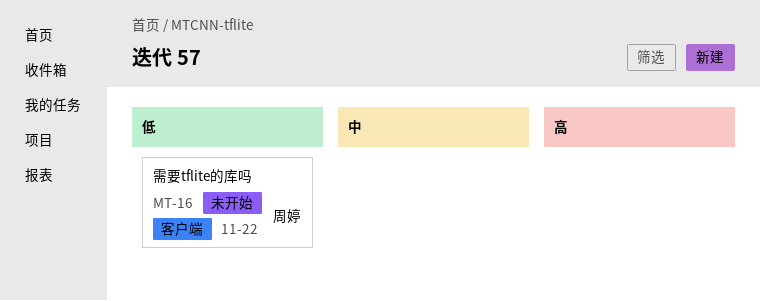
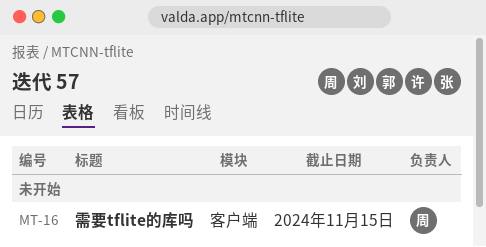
MT-16, due: Nov 22 -> Nov 15

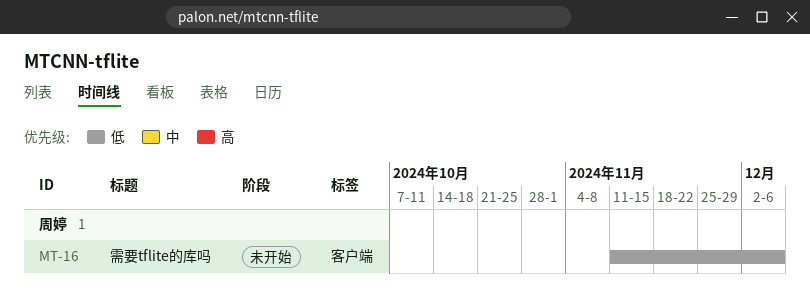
MT-16, due: Nov 15 -> Dec 6

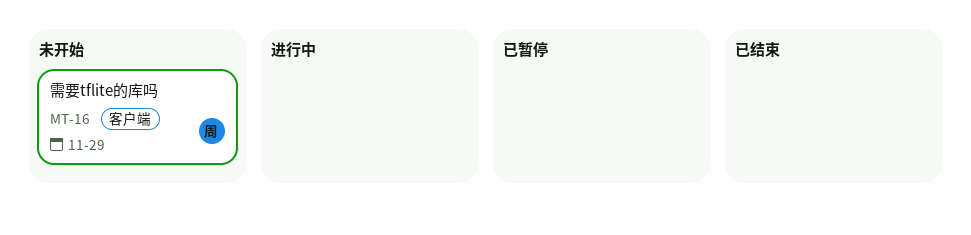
MT-16, due: Dec 6 -> Nov 29

